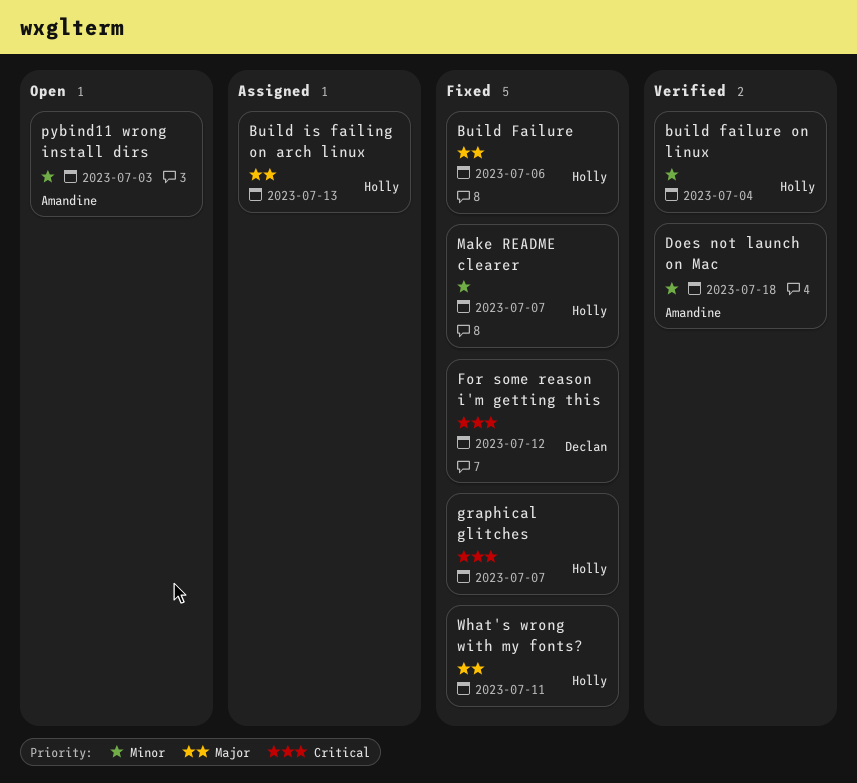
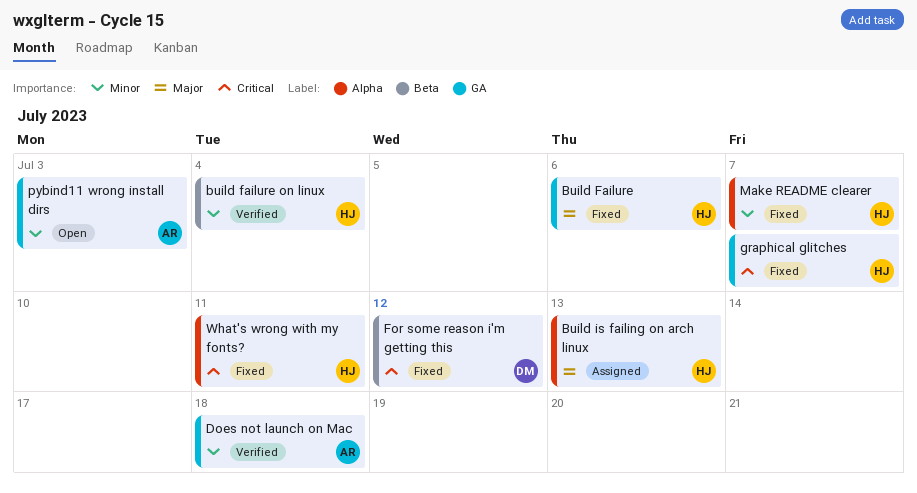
What's wrong with my fonts?, priority: Major -> Critical

